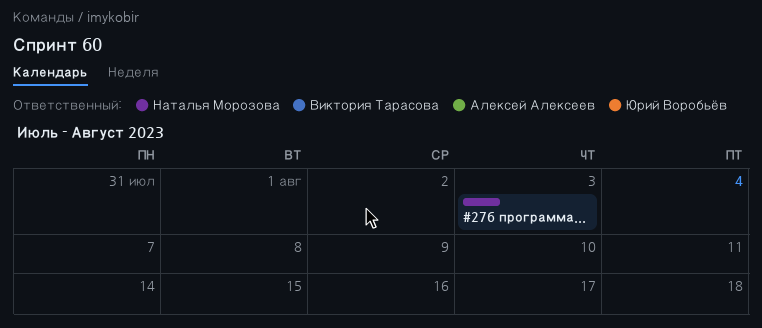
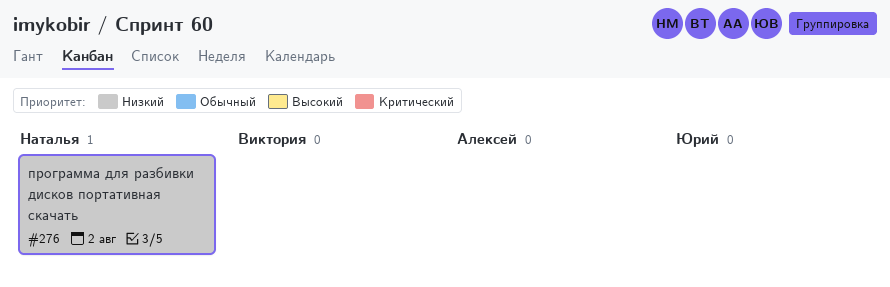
#276, due: Aug 3 -> Aug 2

